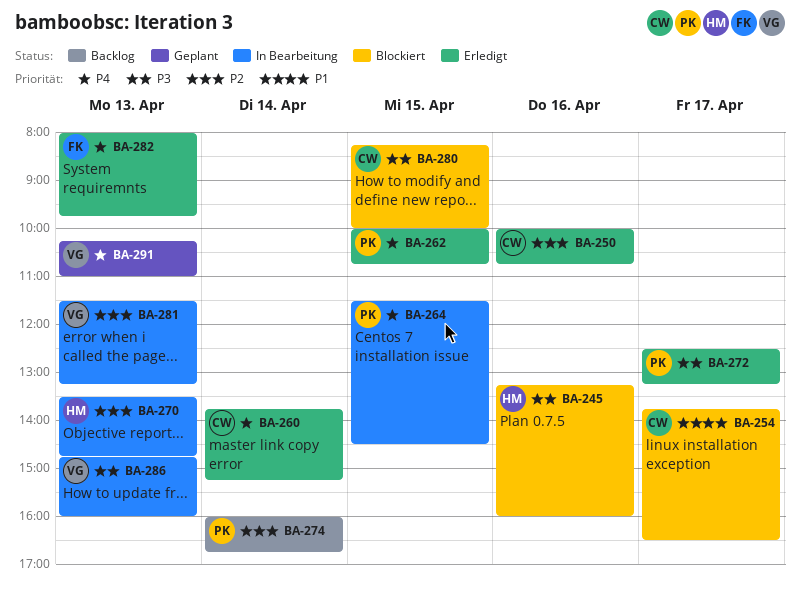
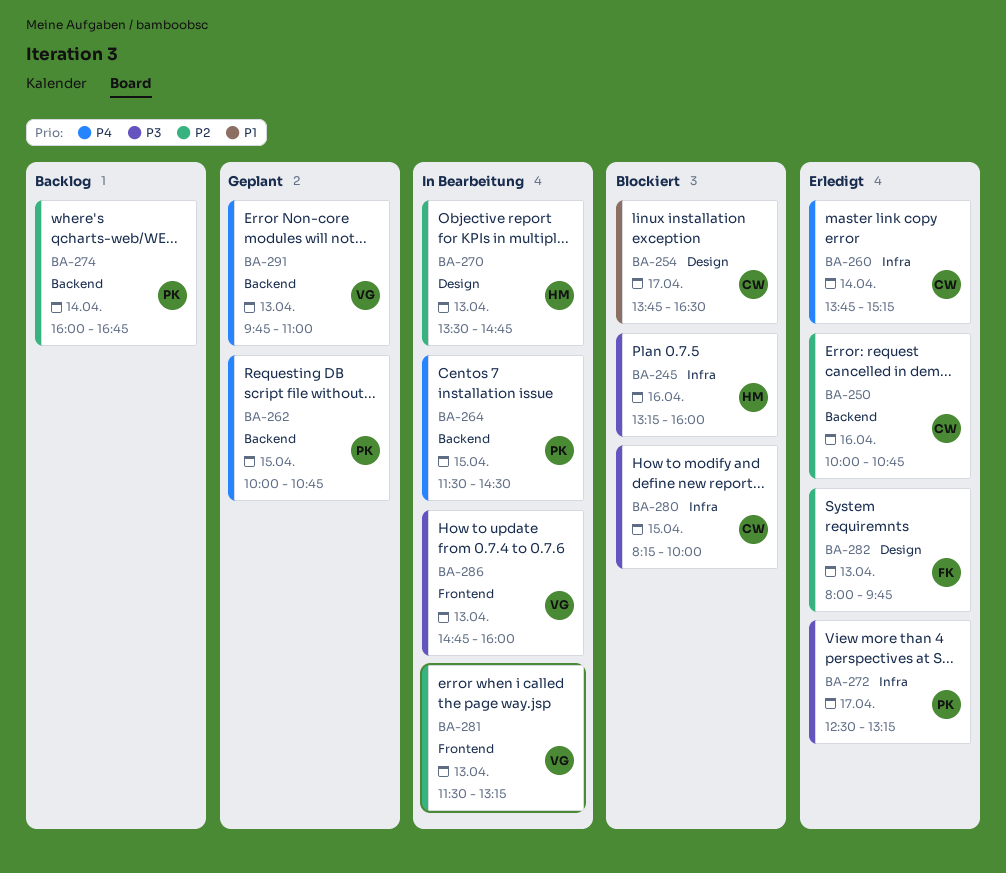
BA-262, status: Erledigt -> Geplant
BA-282, priority: P4 -> P2
BA-291, begins: 10:15 -> 09:45

